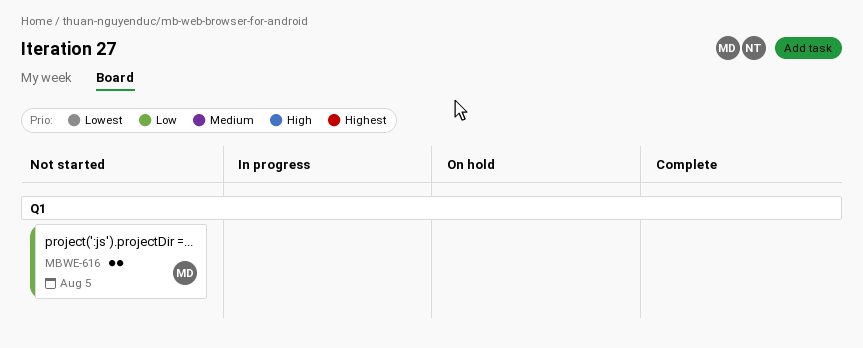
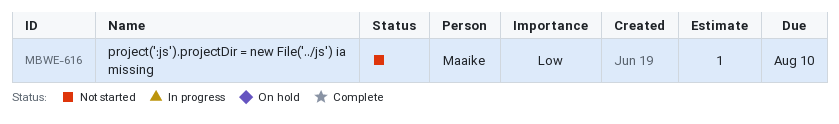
MBWE-616, estimate: 2 -> 1
MBWE-616, due: Aug 5 -> Aug 10

